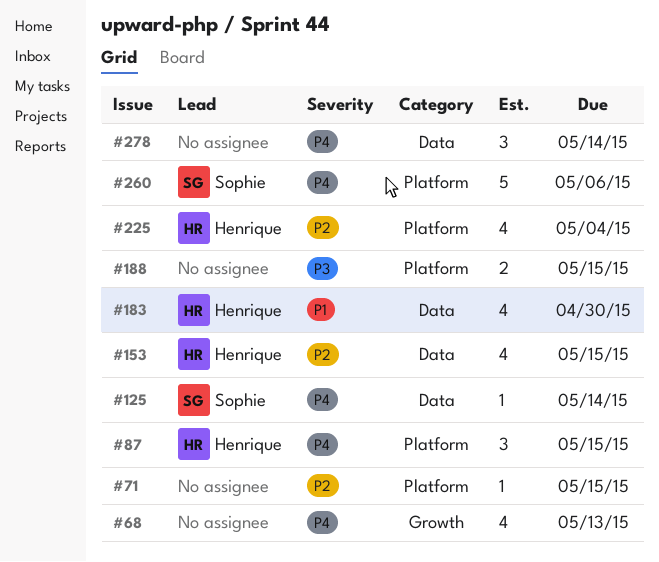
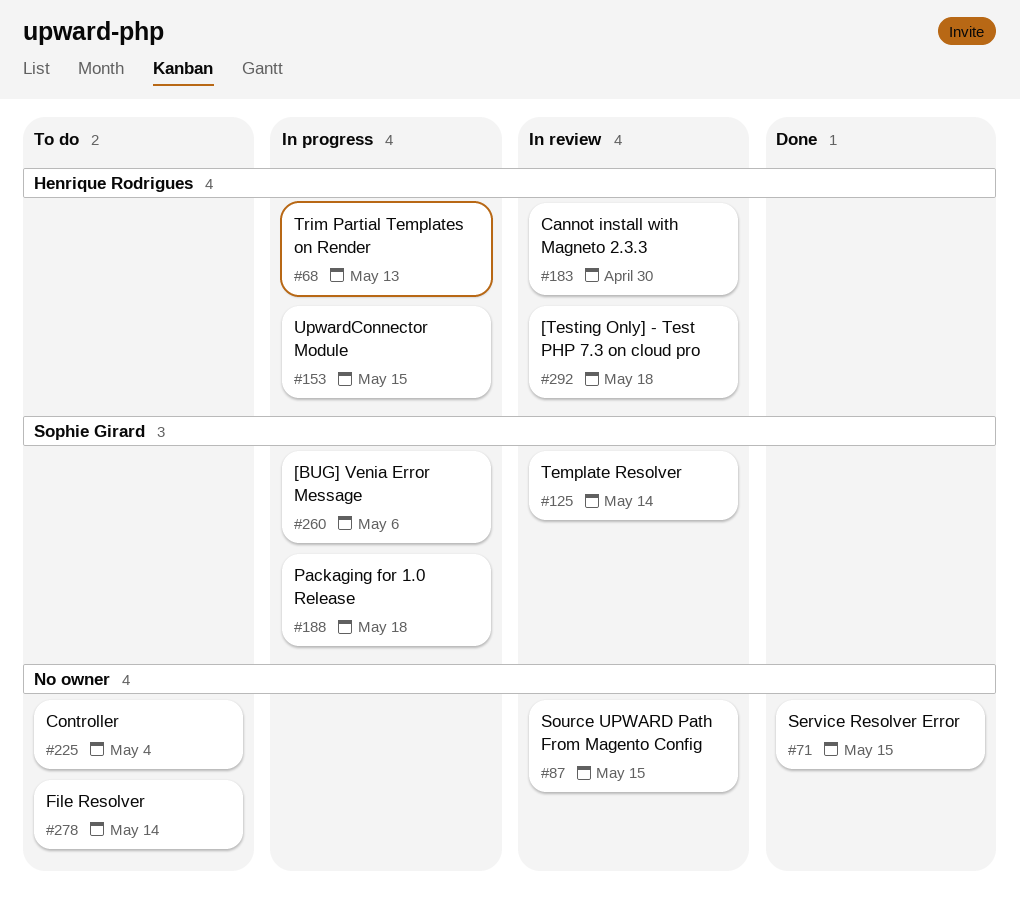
#68, owner: none -> Henrique Rodrigues
#87, owner: Henrique Rodrigues -> none
#188, owner: none -> Sophie Girard
#188, due: May 15 -> May 18
#225, owner: Henrique Rodrigues -> none
#292: none -> present

